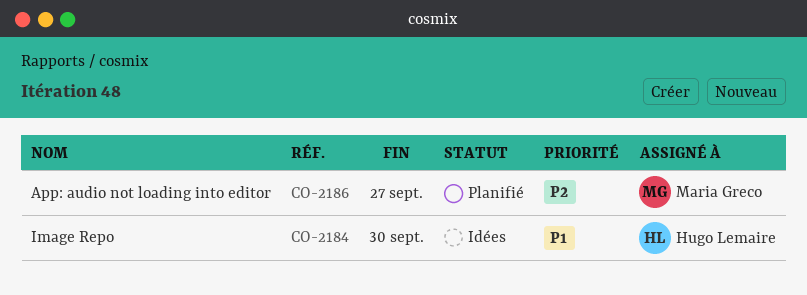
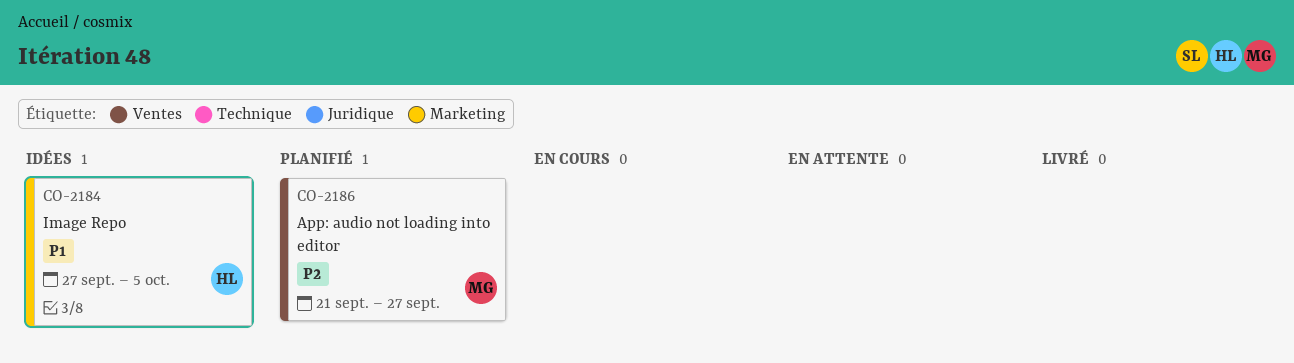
CO-2184, due: Sep 30 -> Oct 5

